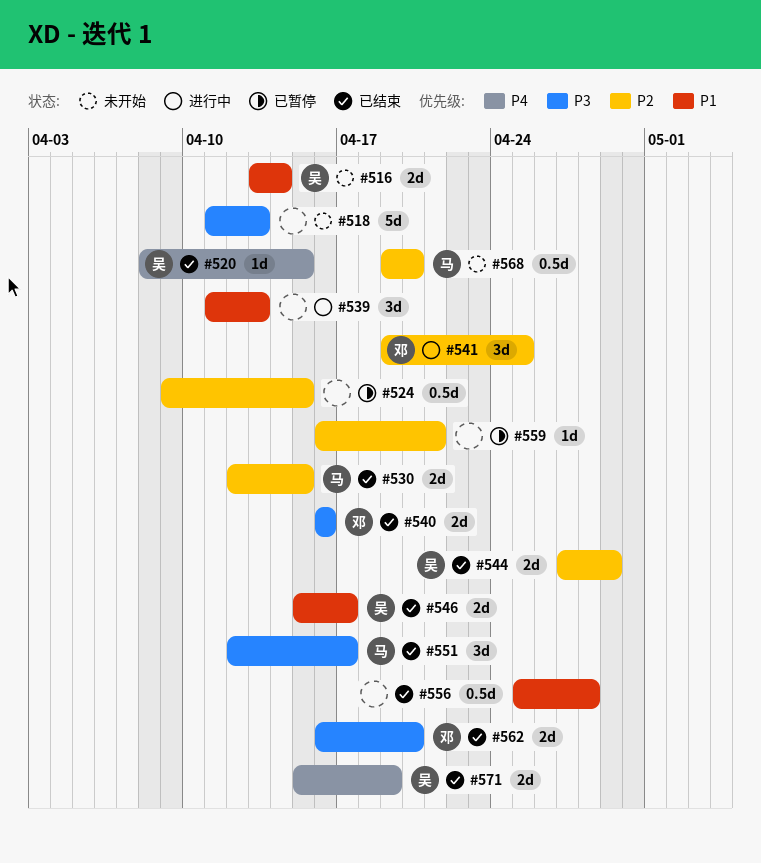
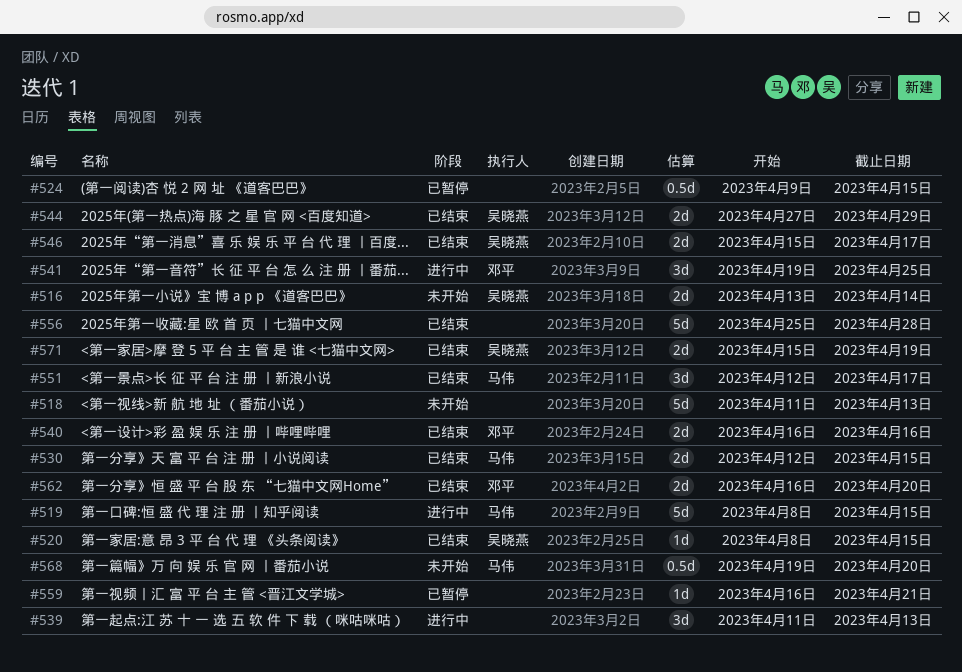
#519: none -> present
#556, estimate: 0.5d -> 5d

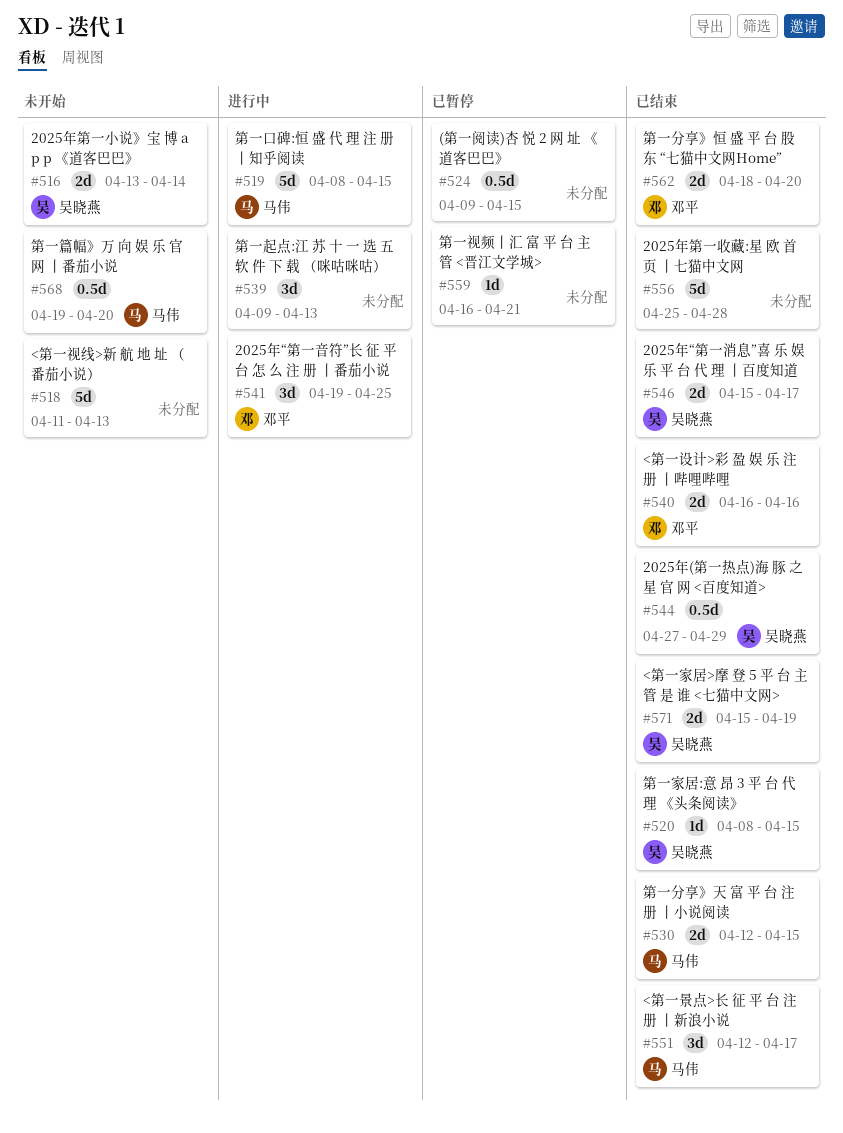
#539, start: Apr 11 -> Apr 9
#544, estimate: 2d -> 0.5d
#562, start: Apr 16 -> Apr 18

